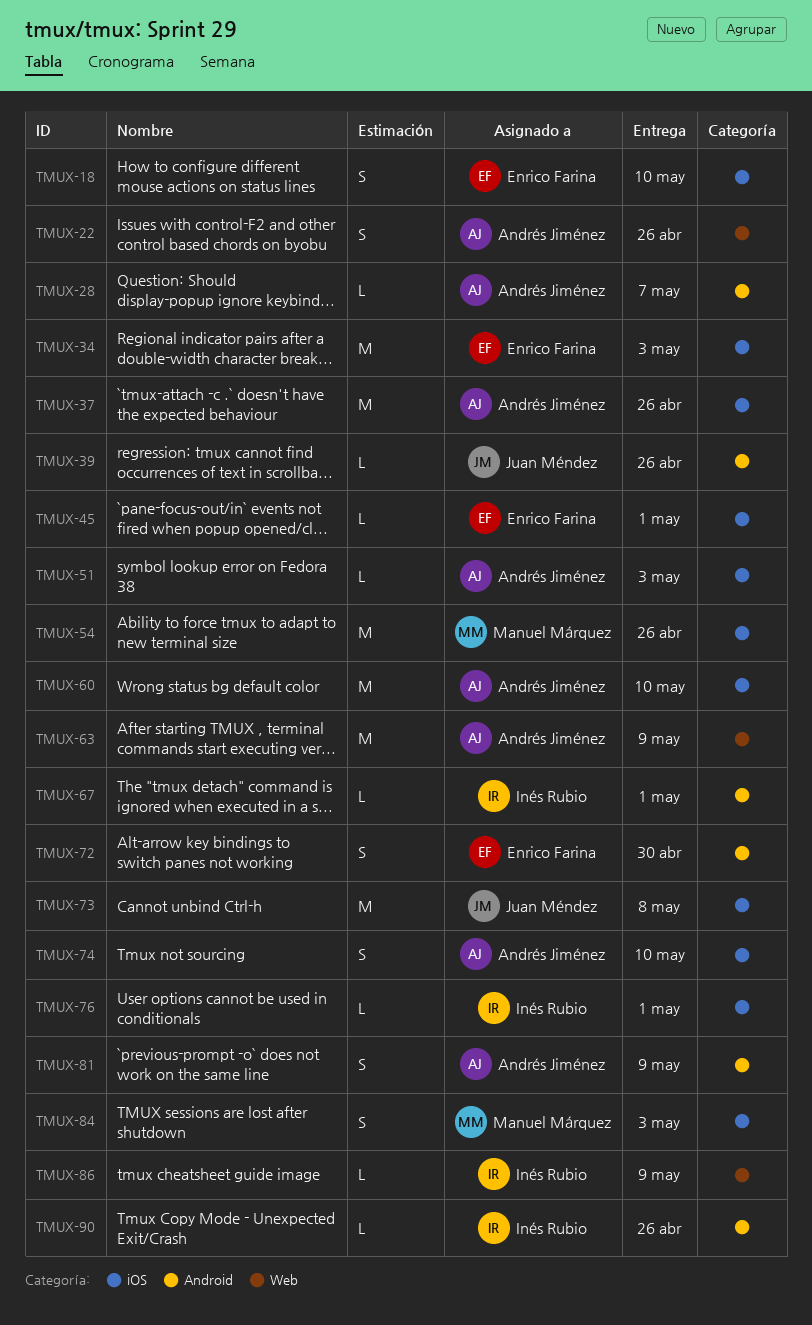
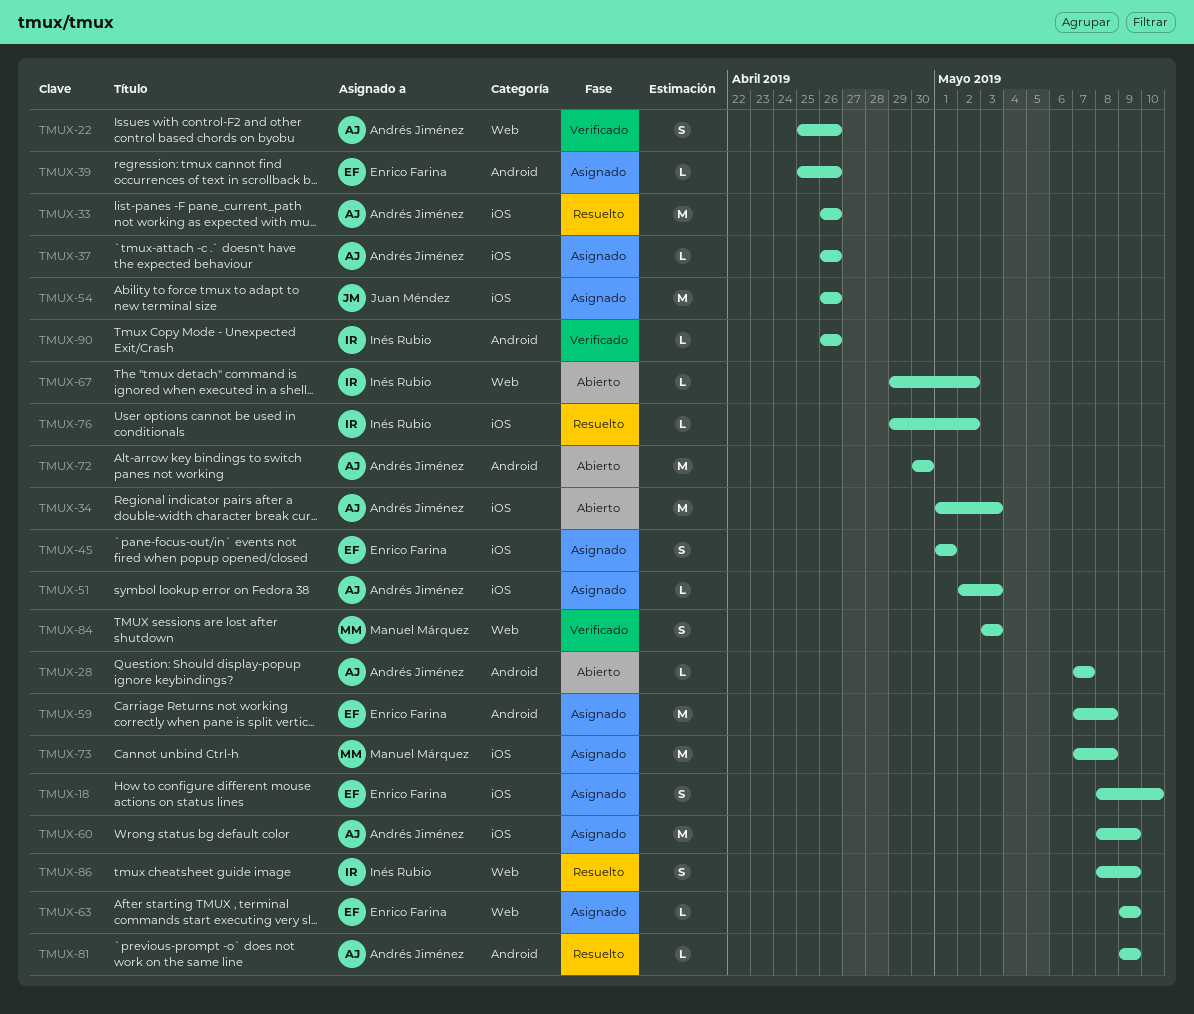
TMUX-33: none -> present
TMUX-34, owner: Enrico Farina -> Andrés Jiménez
TMUX-37, estimate: M -> L
TMUX-39, owner: Juan Méndez -> Enrico Farina
TMUX-45, estimate: L -> S
TMUX-54, owner: Manuel Márquez -> Juan Méndez
TMUX-59: none -> present
TMUX-60, due: May 10 -> May 9
TMUX-63, owner: Andrés Jiménez -> Enrico Farina
TMUX-63, estimate: M -> L
TMUX-67, label: Android -> Web
TMUX-67, due: May 1 -> May 2
TMUX-72, owner: Enrico Farina -> Andrés Jiménez
TMUX-72, estimate: S -> M
TMUX-73, owner: Juan Méndez -> Manuel Márquez
TMUX-74: present -> none
TMUX-76, due: May 1 -> May 2
TMUX-81, estimate: S -> L
TMUX-84, label: iOS -> Web
TMUX-86, estimate: L -> S

